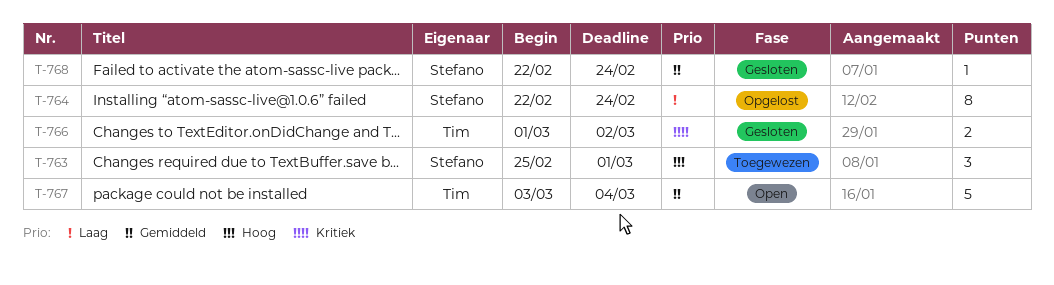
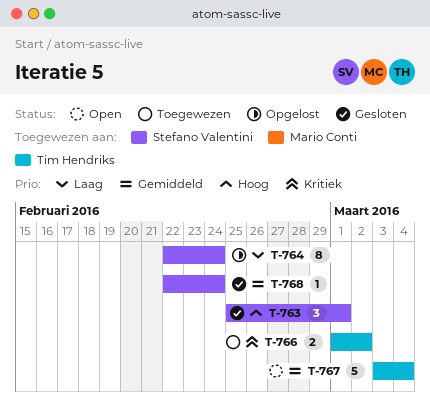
T-763, status: Toegewezen -> Gesloten
T-766, status: Gesloten -> Toegewezen

